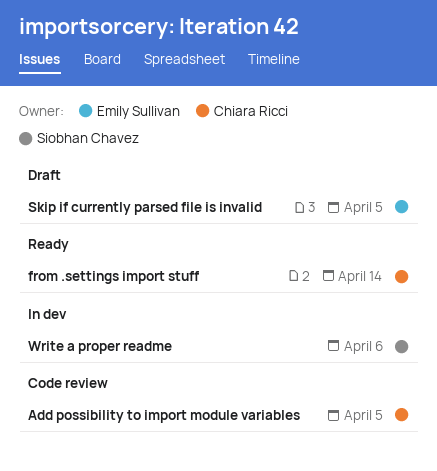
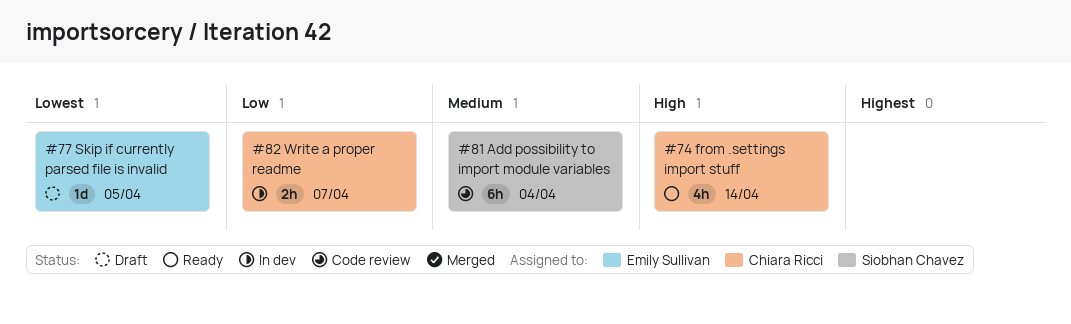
Add possibility to import module variables, owner: Chiara Ricci -> Siobhan Chavez
Add possibility to import module variables, due: Apr 5 -> Apr 4
Write a proper readme, owner: Siobhan Chavez -> Chiara Ricci
Write a proper readme, due: Apr 6 -> Apr 7

